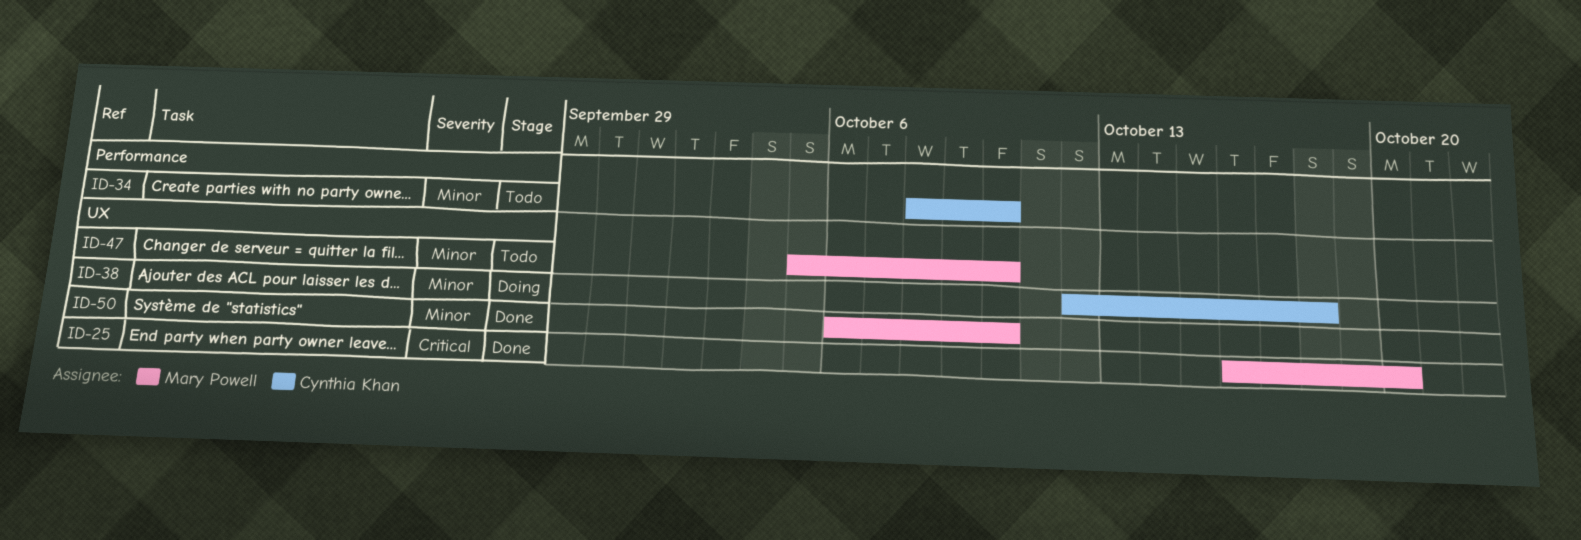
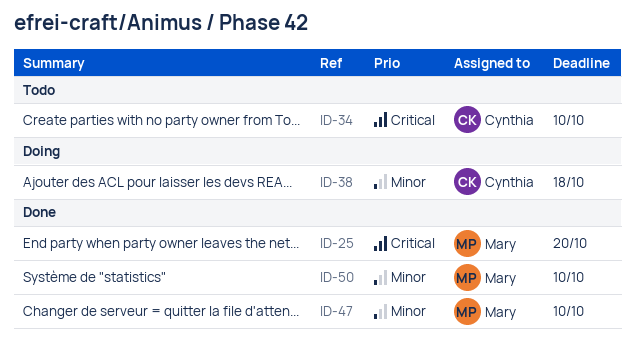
ID-34, priority: Minor -> Critical
ID-47, status: Todo -> Done

